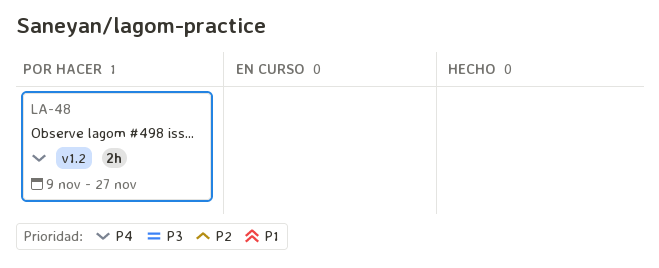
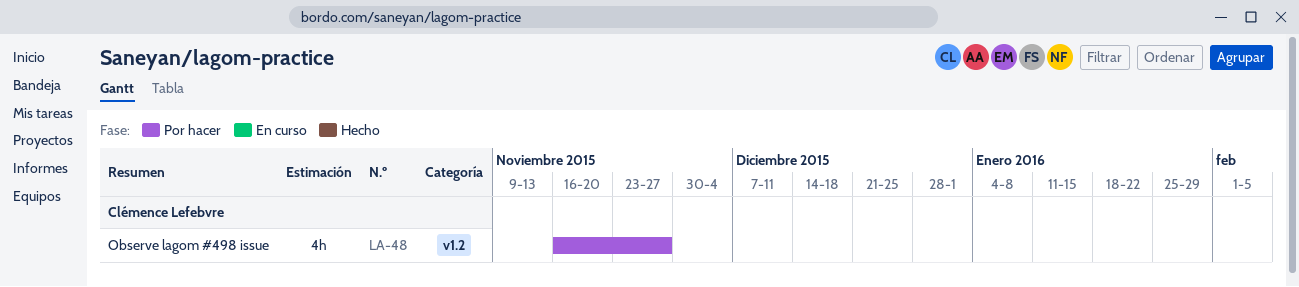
LA-48, estimate: 2h -> 4h
LA-48, start: Nov 9 -> Nov 16

